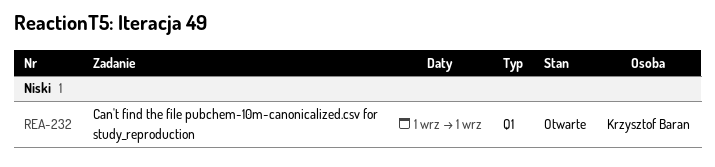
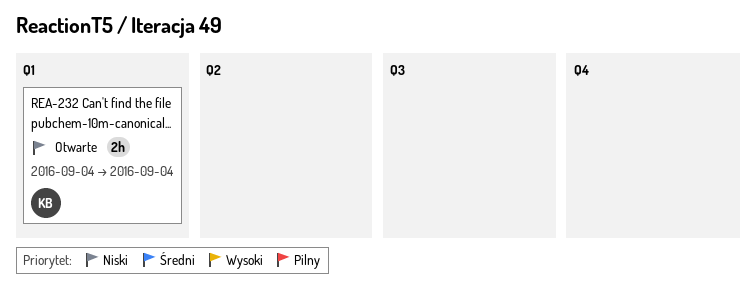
REA-232, start: Sep 1 -> Sep 4
REA-232, due: Sep 1 -> Sep 4

